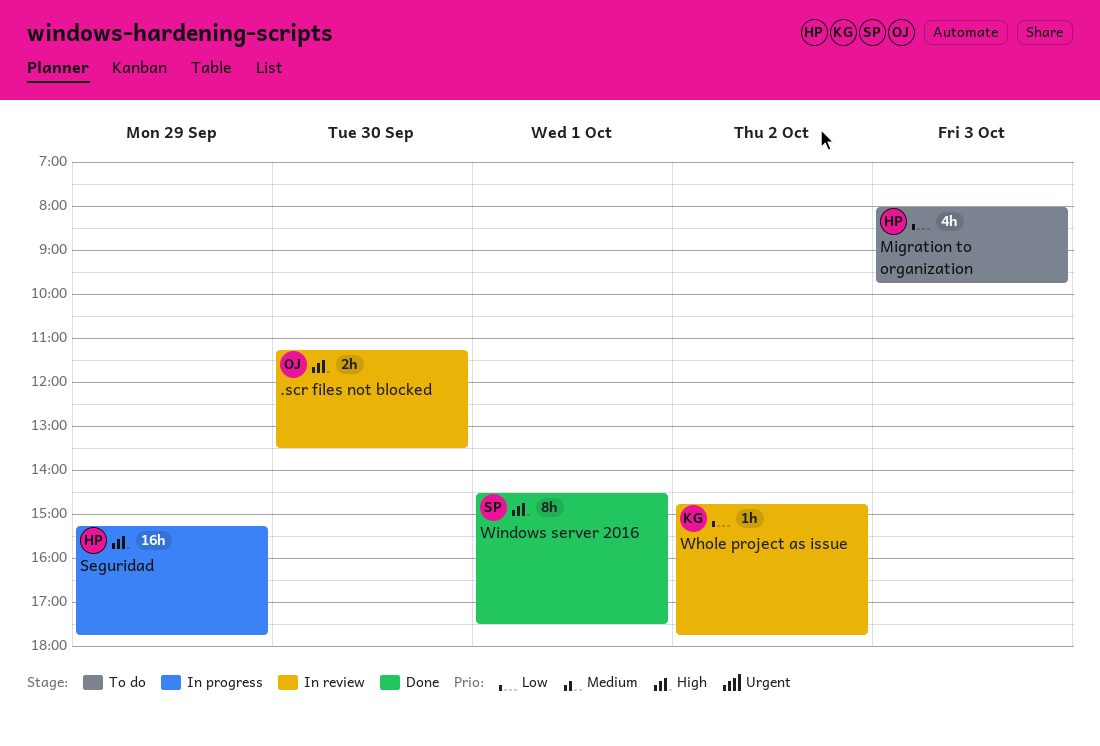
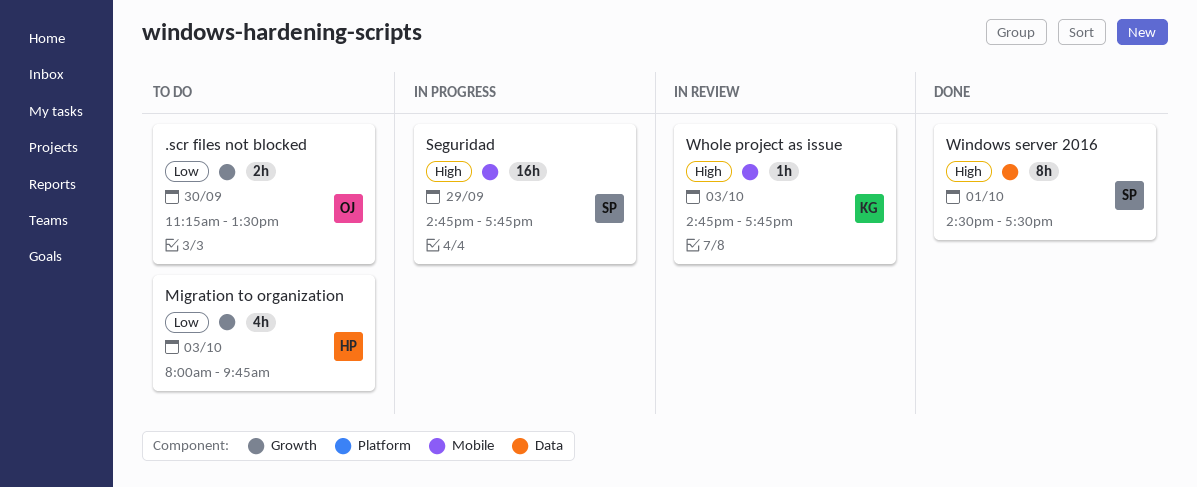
.scr files not blocked, status: In review -> To do
.scr files not blocked, priority: High -> Low
Seguridad, owner: HP -> SP
Seguridad, begins: 15:15 -> 14:45
Whole project as issue, priority: Low -> High
Whole project as issue, day: Oct 2 -> Oct 3

